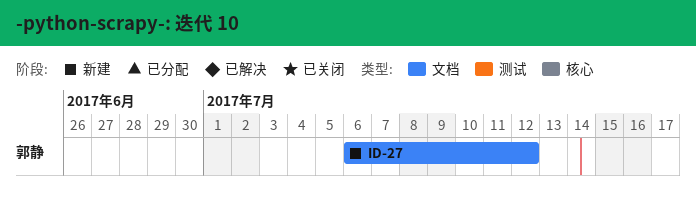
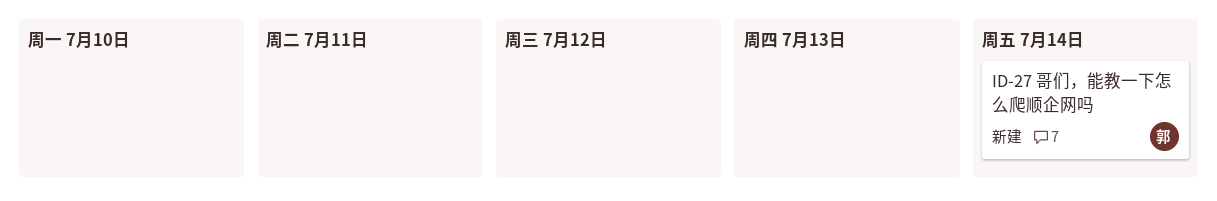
ID-27, due: Jul 12 -> Jul 14

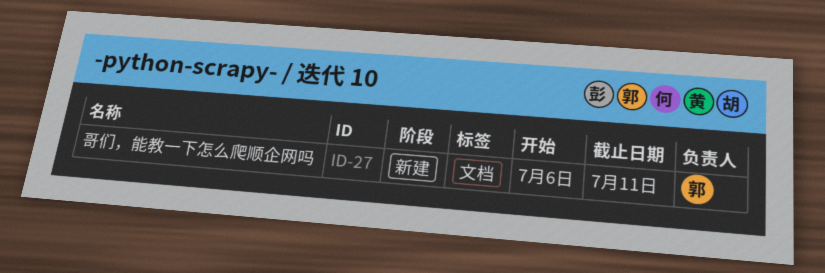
ID-27, due: Jul 14 -> Jul 11

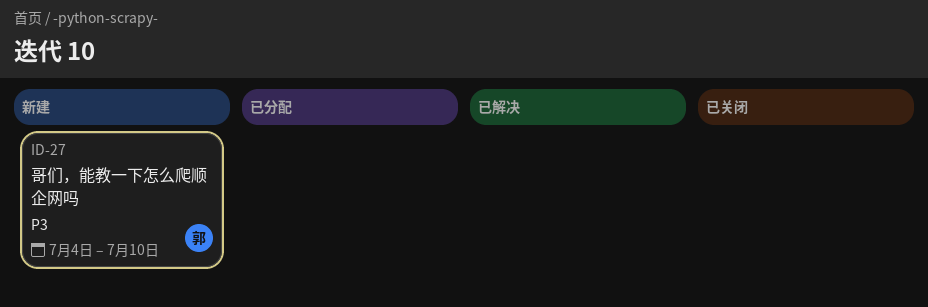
ID-27, start: Jul 6 -> Jul 4
ID-27, due: Jul 11 -> Jul 10

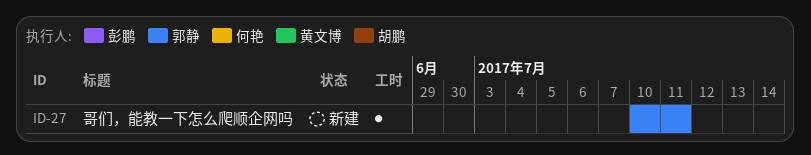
ID-27, start: Jul 4 -> Jul 10
ID-27, due: Jul 10 -> Jul 11

